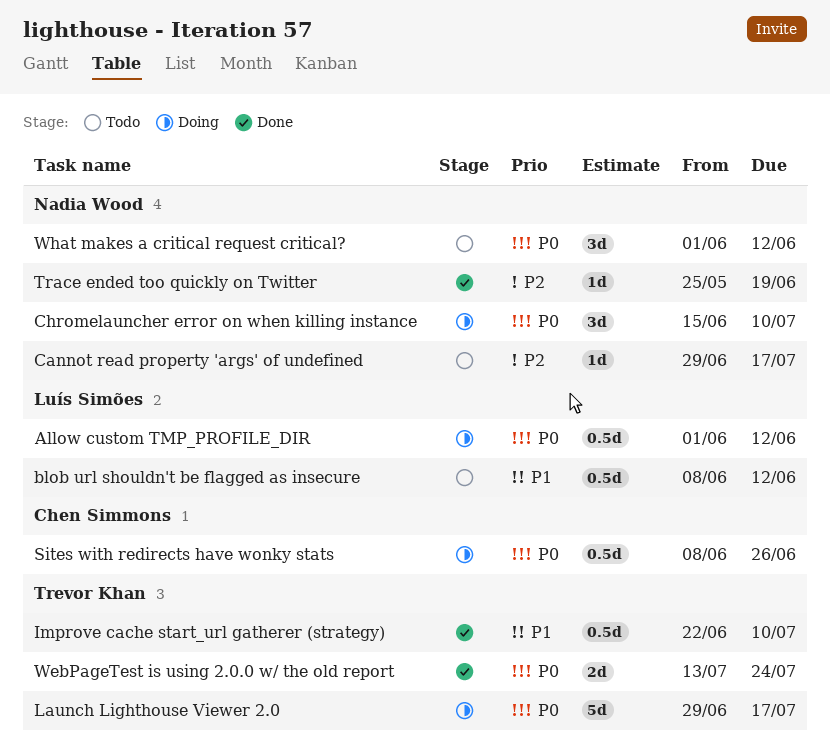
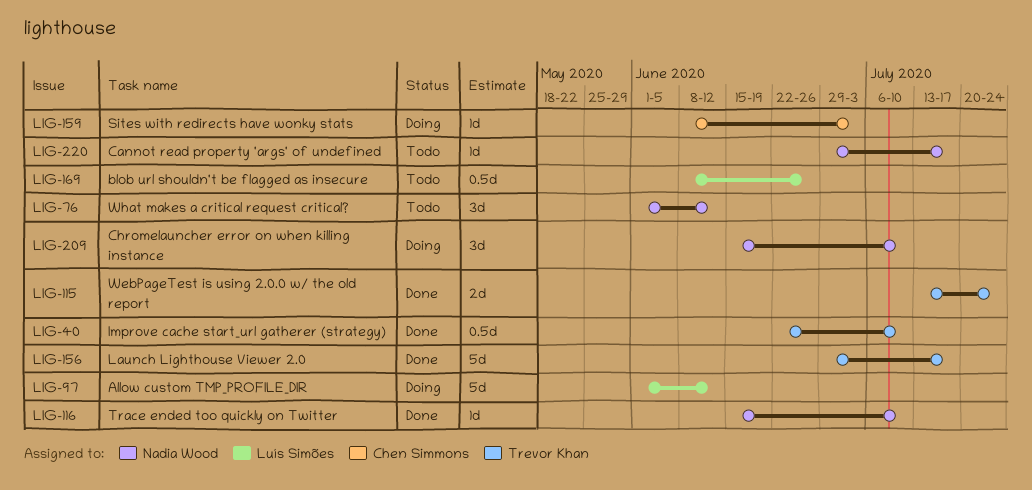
Allow custom TMP_PROFILE_DIR, estimate: 0.5d -> 5d
blob url shouldn't be flagged as insecure, due: Jun 12 -> Jun 26
Launch Lighthouse Viewer 2.0, status: Doing -> Done
Sites with redirects have wonky stats, estimate: 0.5d -> 1d
Sites with redirects have wonky stats, due: Jun 26 -> Jul 3
Trace ended too quickly on Twitter, start: May 25 -> Jun 15
Trace ended too quickly on Twitter, due: Jun 19 -> Jul 10

